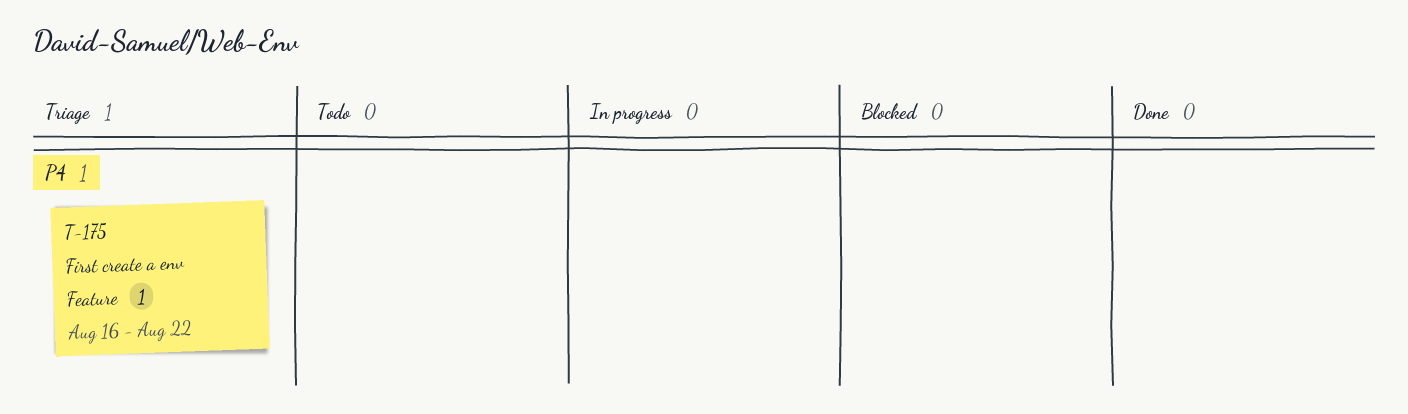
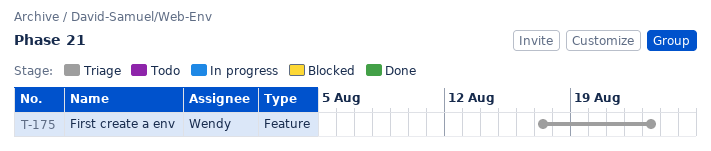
T-175, start: Aug 16 -> Aug 17
T-175, due: Aug 22 -> Aug 23

